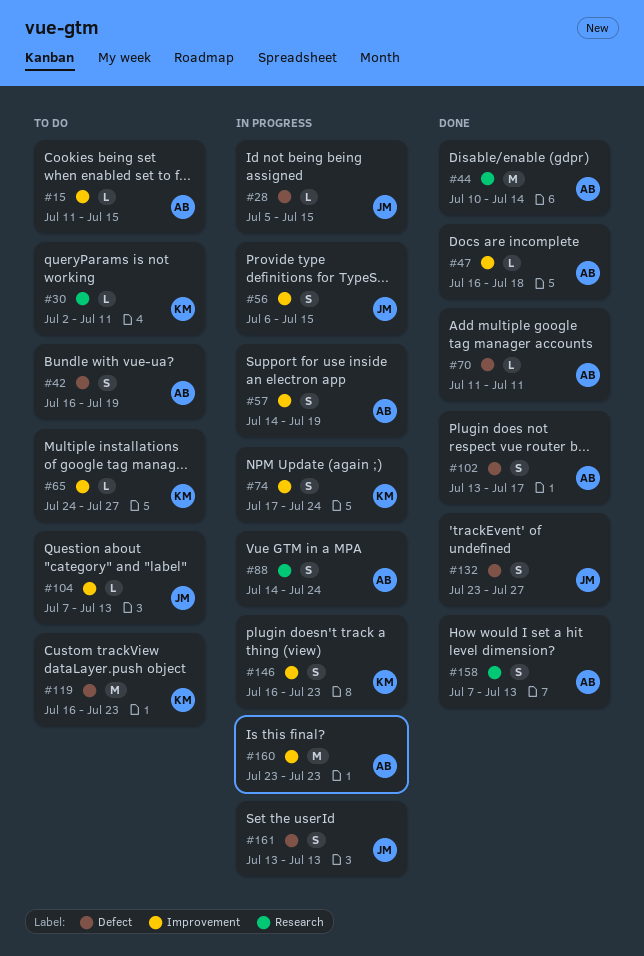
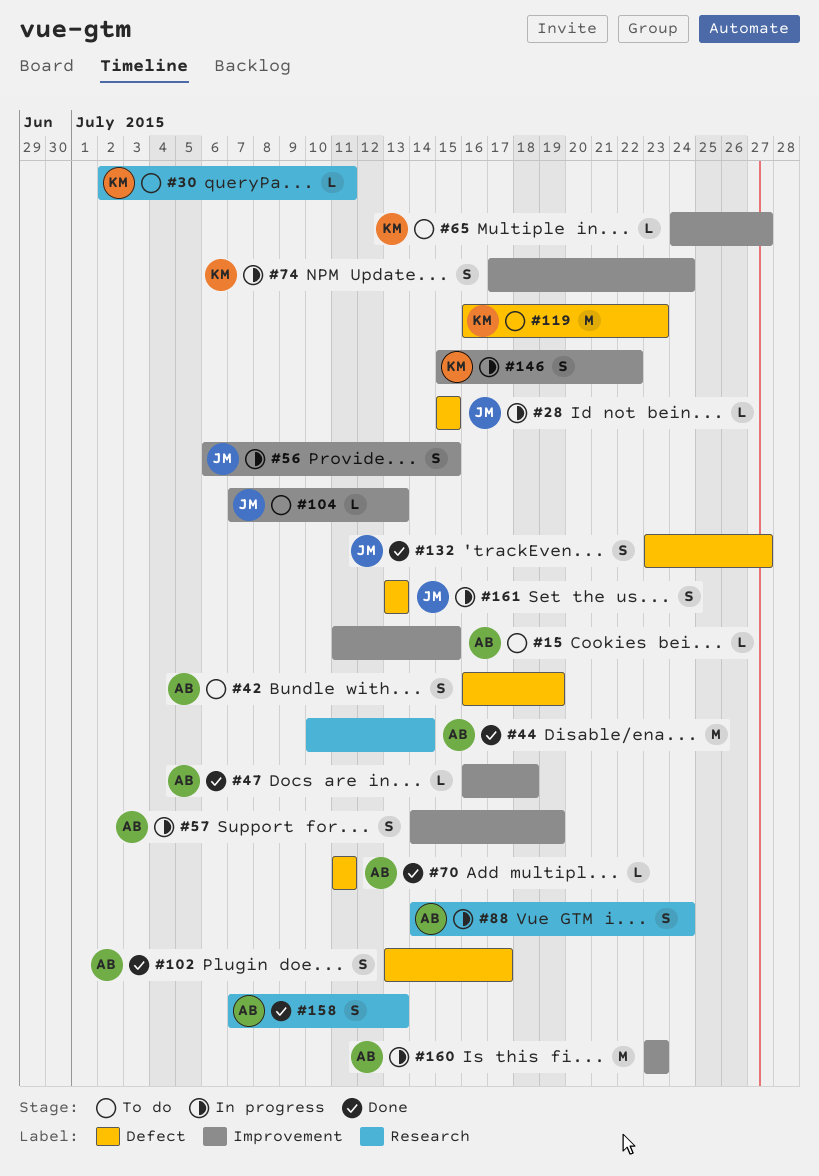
#28, start: Jul 5 -> Jul 15
#146, start: Jul 16 -> Jul 15
#146, due: Jul 23 -> Jul 22

